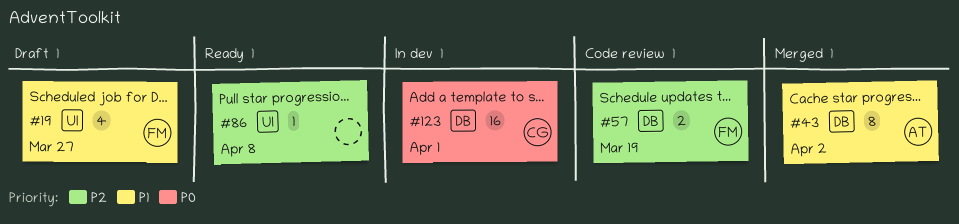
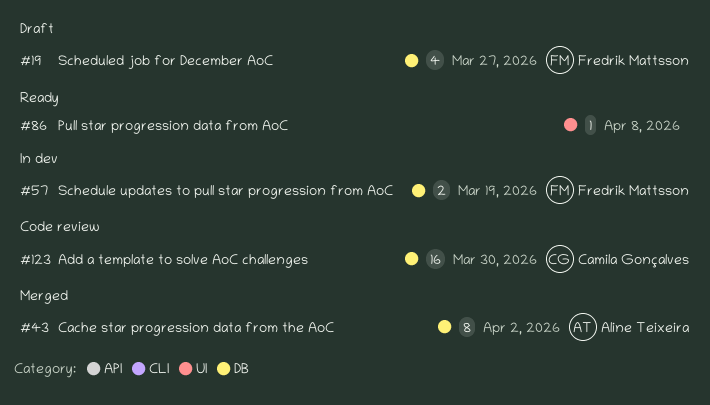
#19, label: UI -> DB
#57, status: Code review -> In dev
#123, status: In dev -> Code review
#123, due: Apr 1 -> Mar 30

